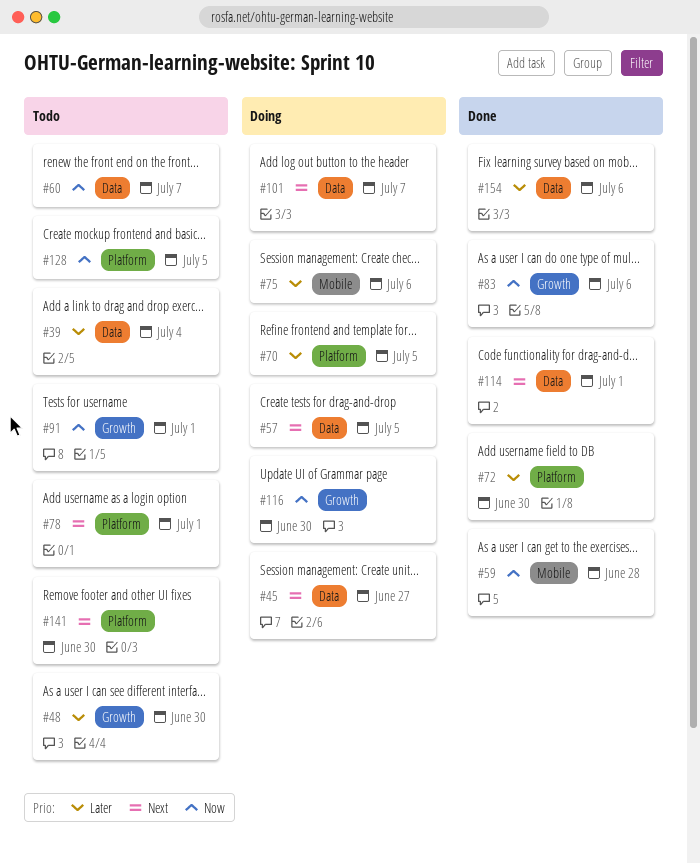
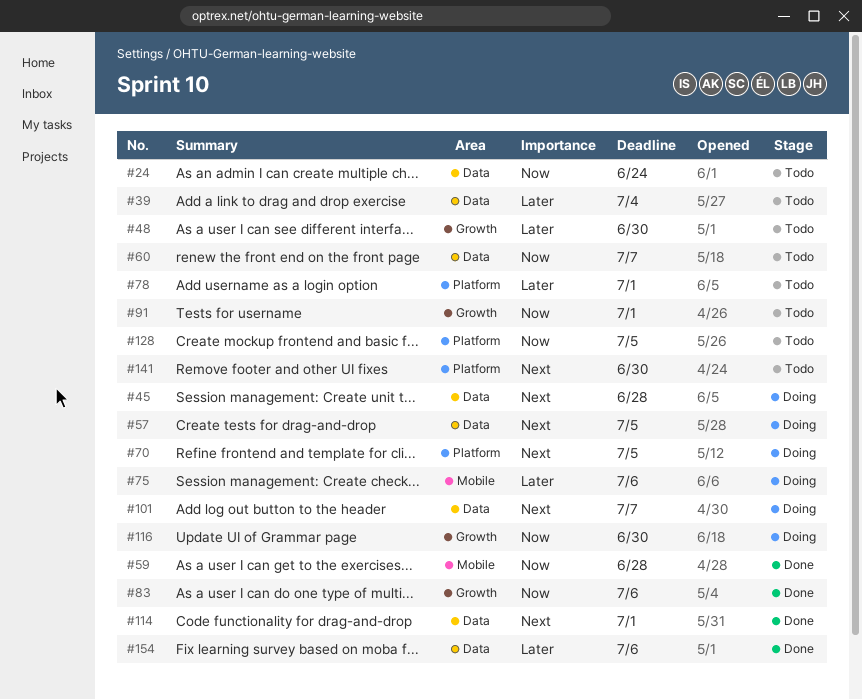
#24: none -> present
#45, due: Jun 27 -> Jun 28
#70, priority: Later -> Next
#72: present -> none
#78, priority: Next -> Later

